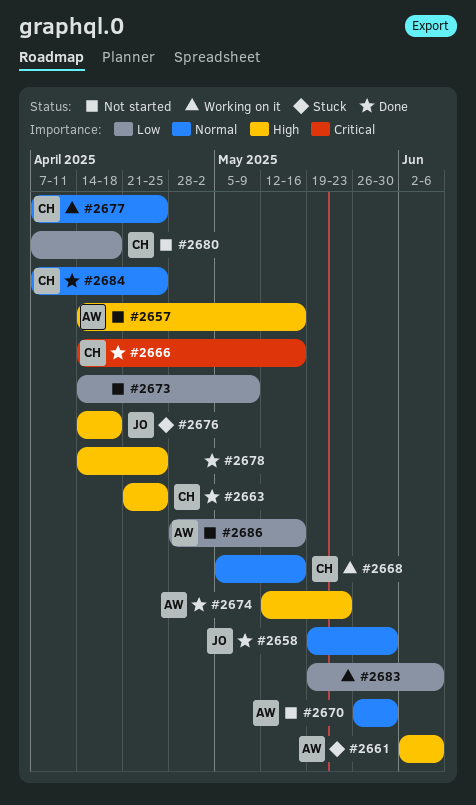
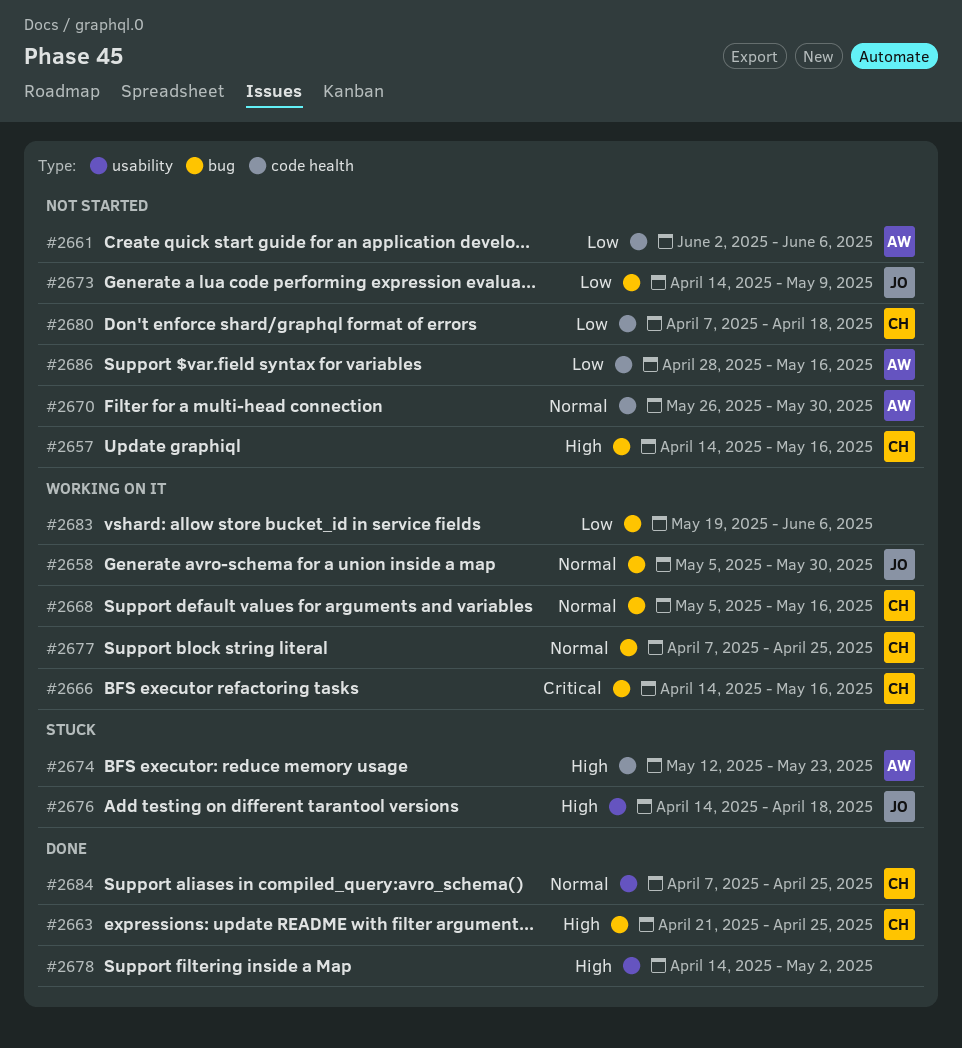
#2657, owner: AW -> CH
#2658, status: Done -> Working on it
#2658, start: May 19 -> May 5
#2661, status: Stuck -> Not started
#2661, priority: High -> Low
#2666, status: Done -> Working on it
#2673, owner: none -> JO
#2674, status: Done -> Stuck
#2678, due: Apr 25 -> May 2

